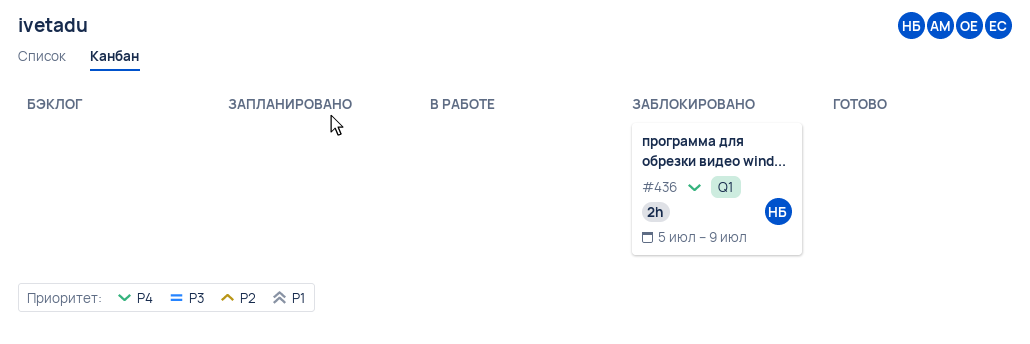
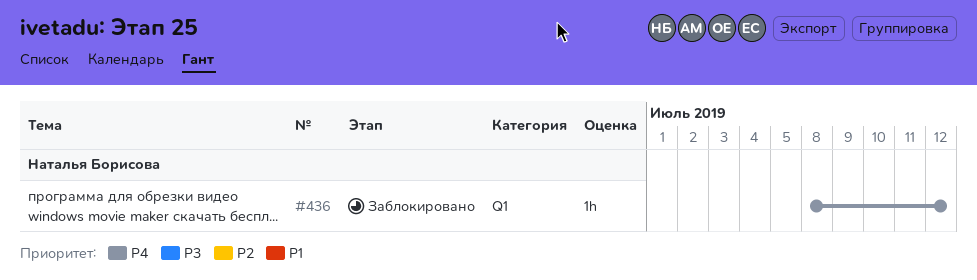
#436, estimate: 2h -> 1h
#436, start: Jul 5 -> Jul 8
#436, due: Jul 9 -> Jul 12

